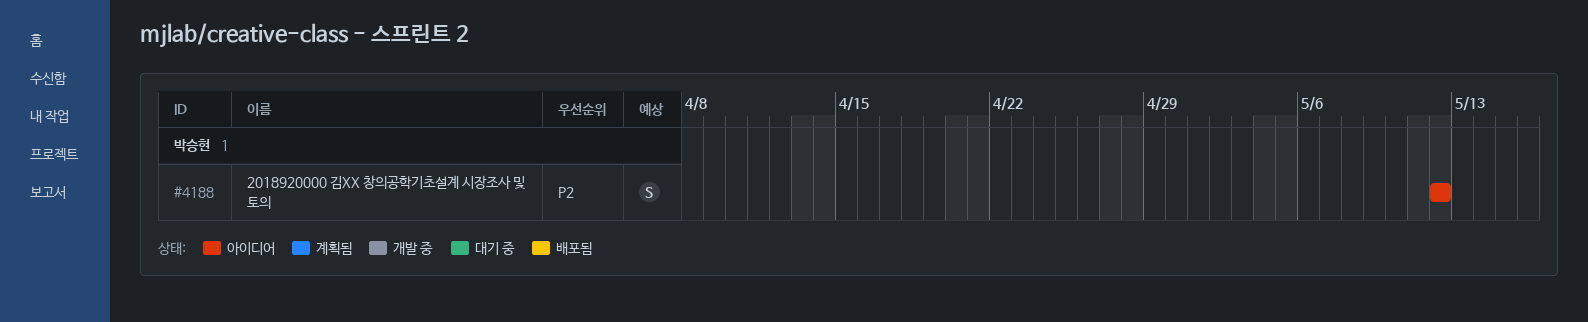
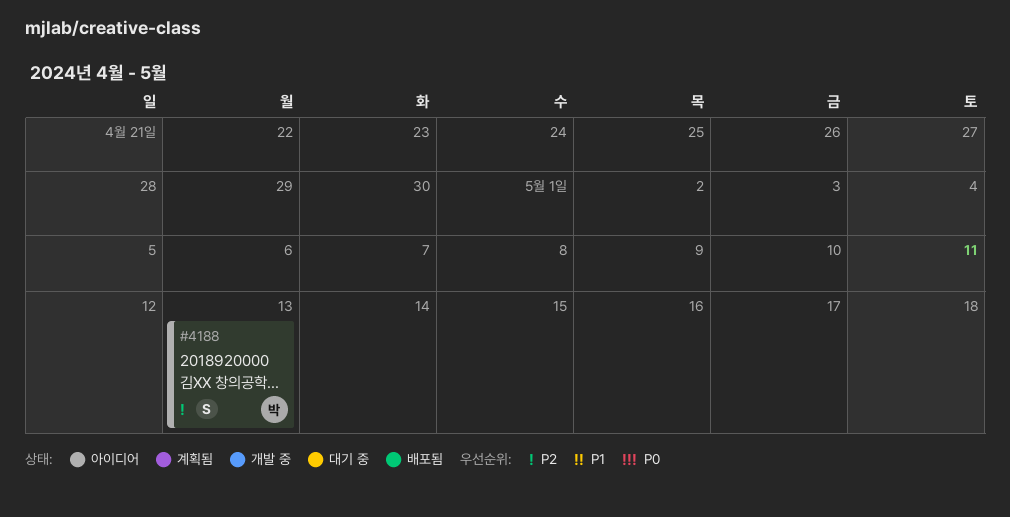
#4188, due: May 12 -> May 13

